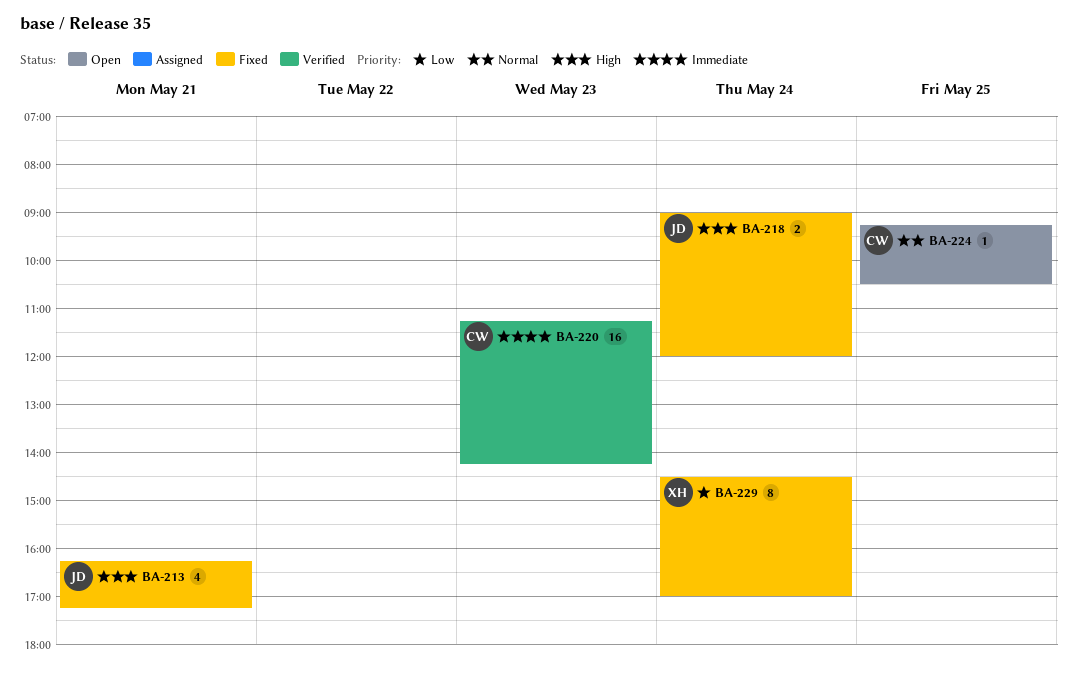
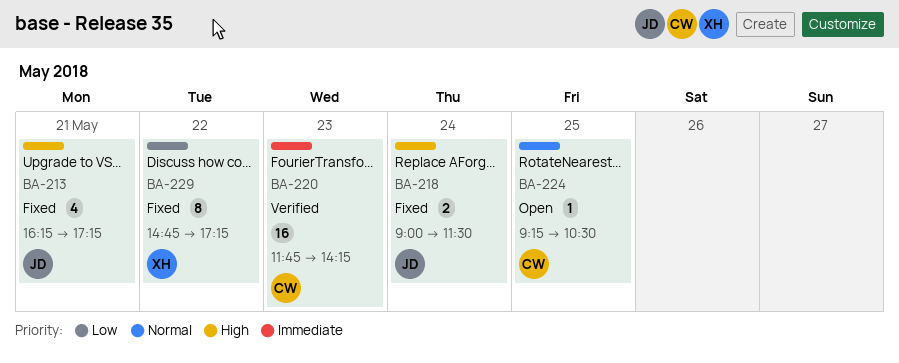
BA-218, ends: 12:00 -> 11:30
BA-220, begins: 11:15 -> 11:45
BA-229, day: May 24 -> May 22
BA-229, begins: 14:30 -> 14:45
BA-229, ends: 17:00 -> 17:15

